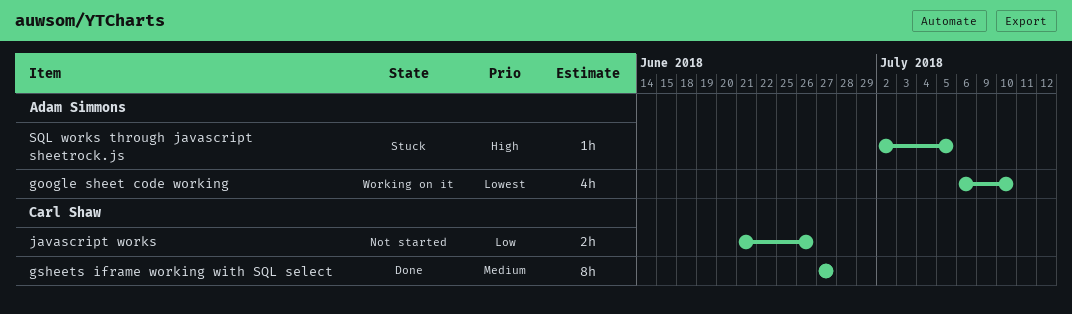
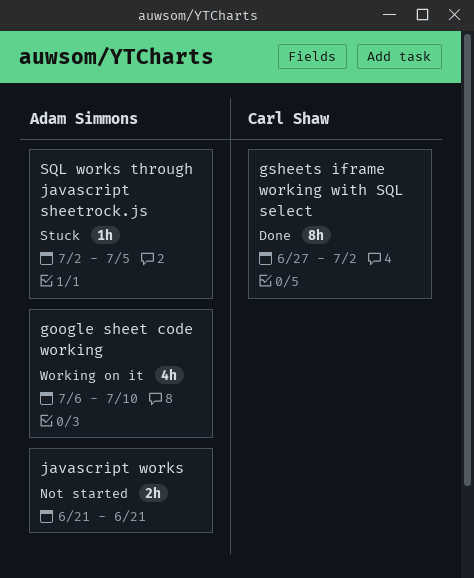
gsheets iframe working with SQL select, due: Jun 27 -> Jul 2
javascript works, owner: Carl Shaw -> Adam Simmons
javascript works, due: Jun 26 -> Jun 21

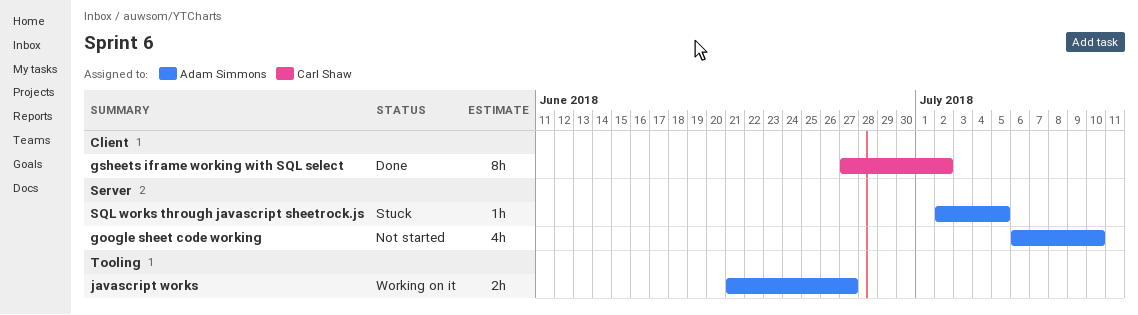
google sheet code working, status: Working on it -> Not started
javascript works, status: Not started -> Working on it
javascript works, due: Jun 21 -> Jun 27

